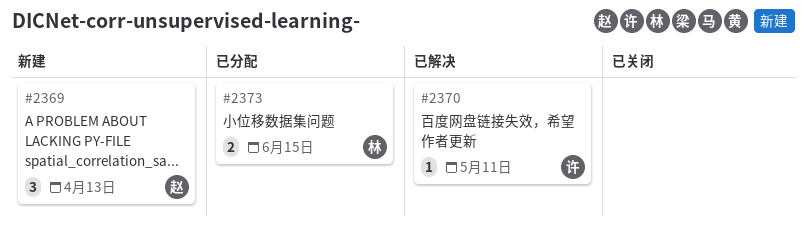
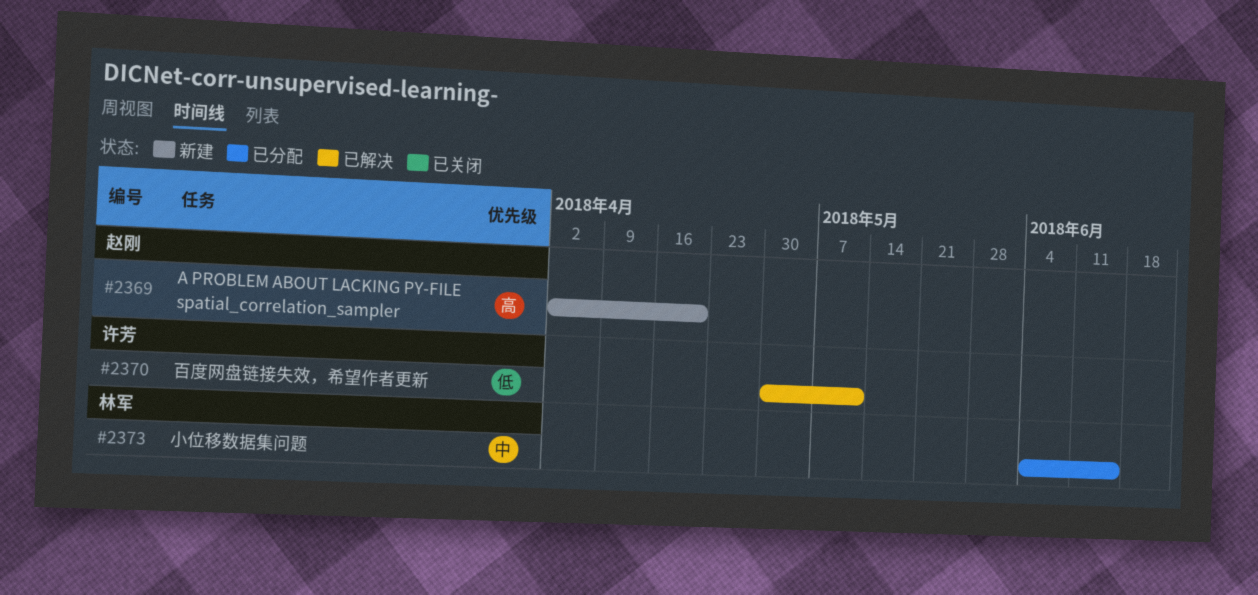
#2369, due: Apr 13 -> Apr 20

